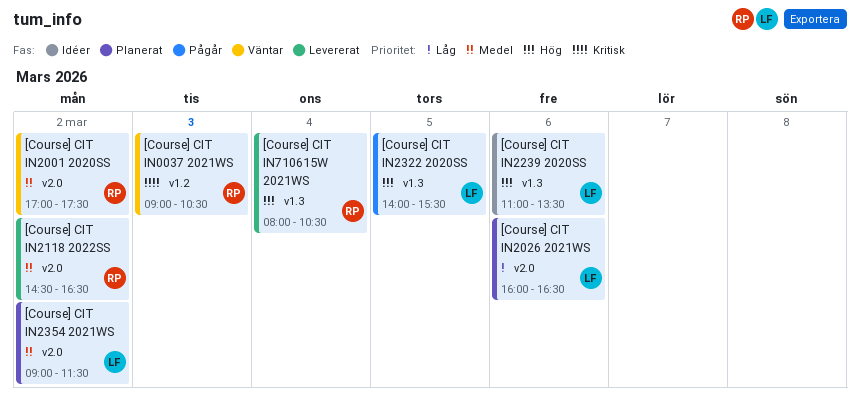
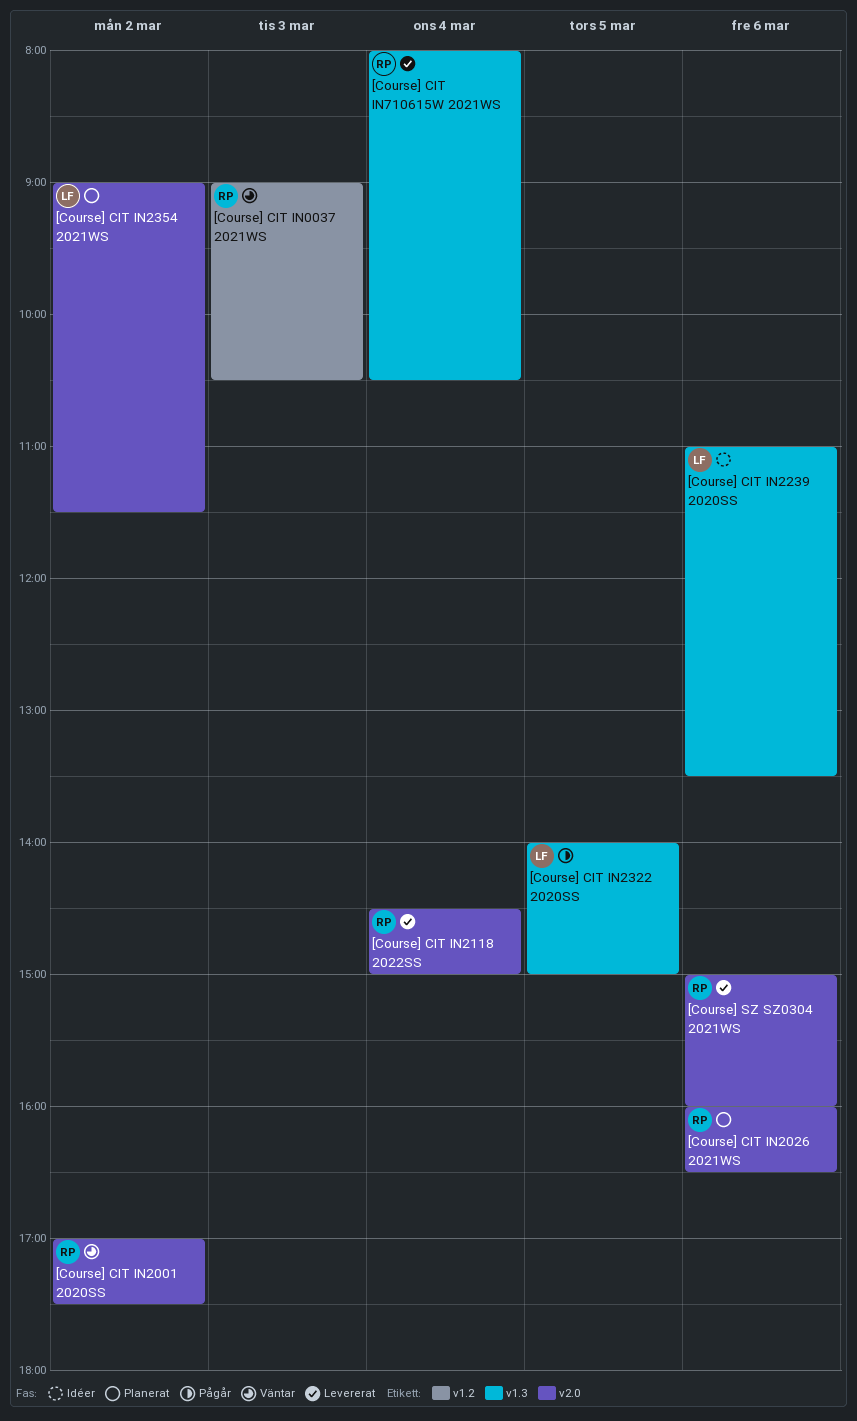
[Course] CIT IN2026 2021WS, owner: LF -> RP
[Course] CIT IN2118 2022SS, day: Mar 2 -> Mar 4
[Course] CIT IN2118 2022SS, ends: 16:30 -> 15:00
[Course] CIT IN2322 2020SS, ends: 15:30 -> 15:00
[Course] SZ SZ0304 2021WS: none -> present

